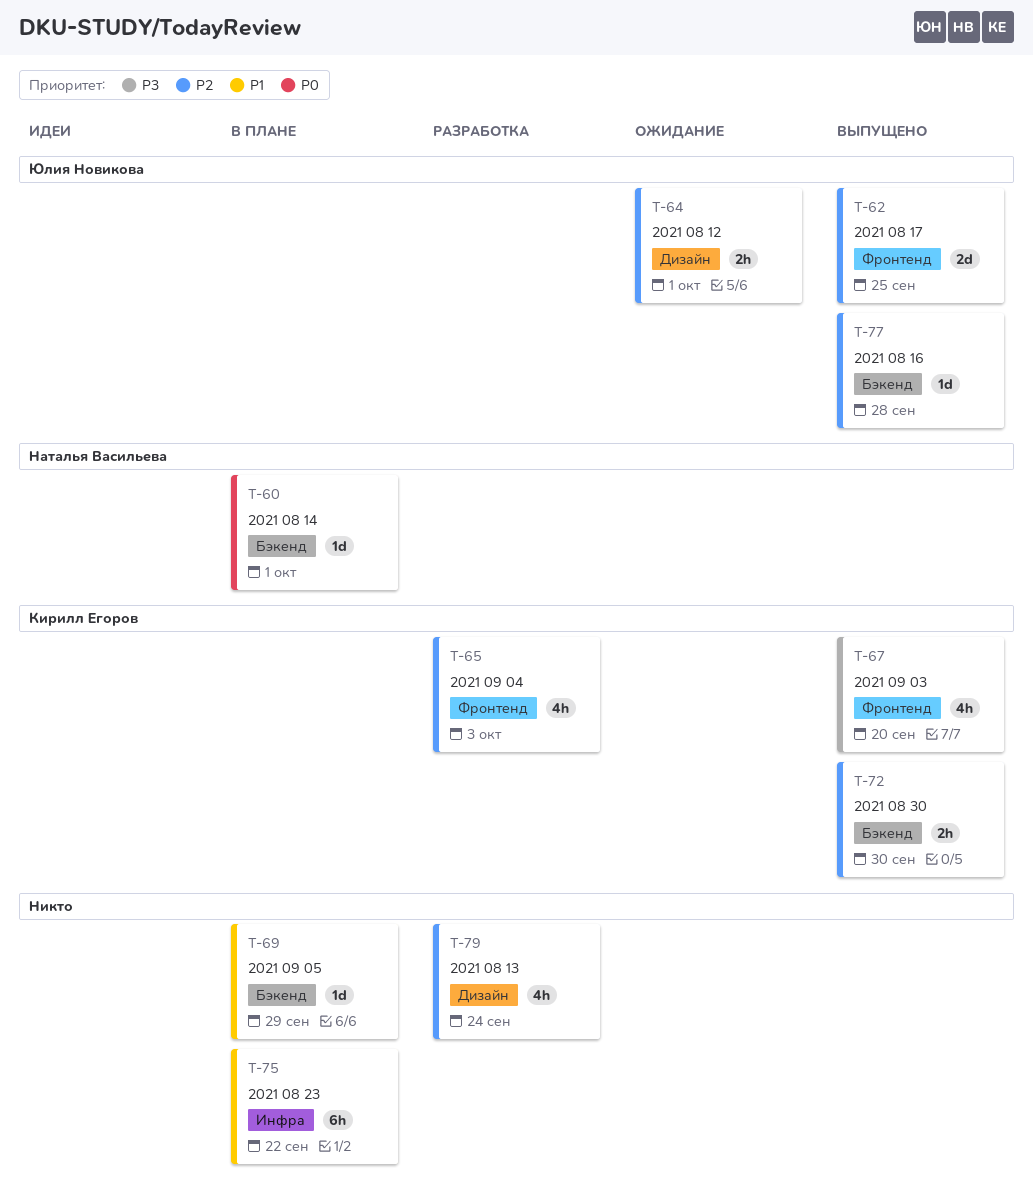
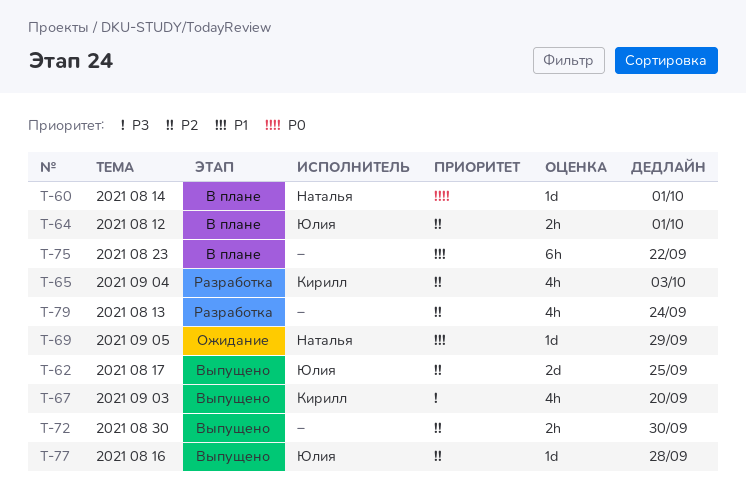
T-64, status: Ожидание -> В плане
T-69, status: В плане -> Ожидание
T-69, owner: none -> Наталья Васильева
T-72, owner: Кирилл Егоров -> none

